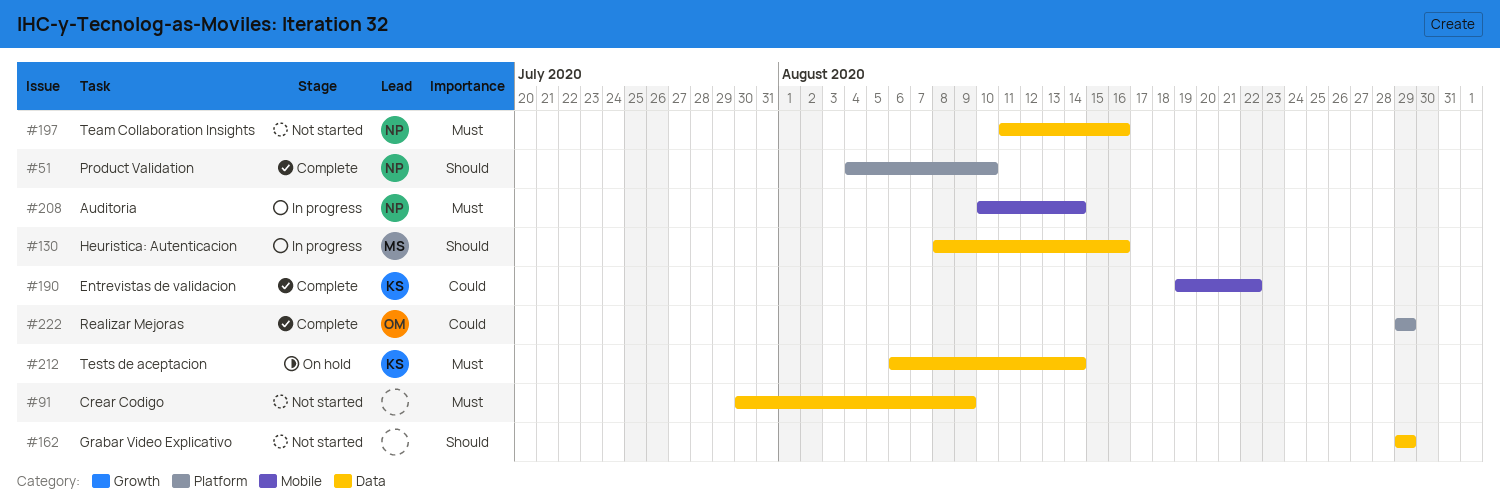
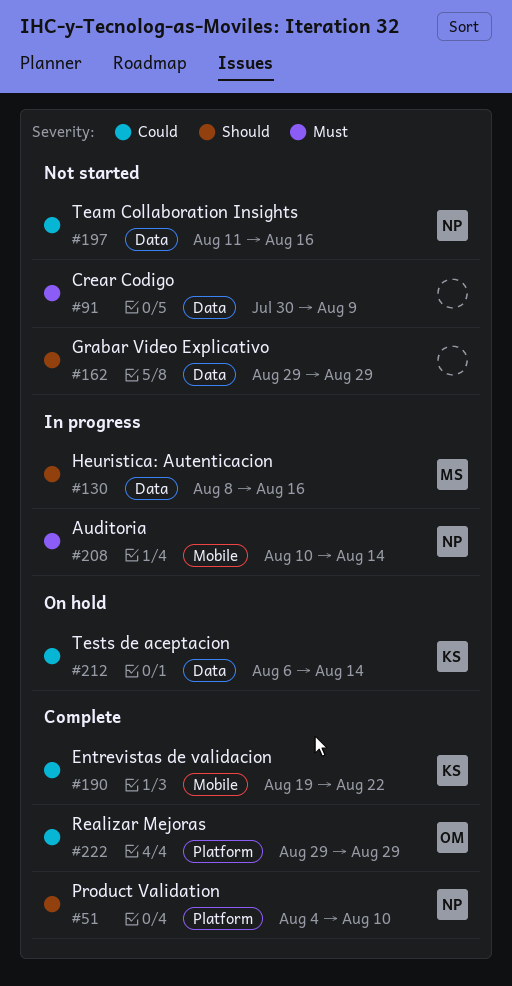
#197, priority: Must -> Could
#212, priority: Must -> Could

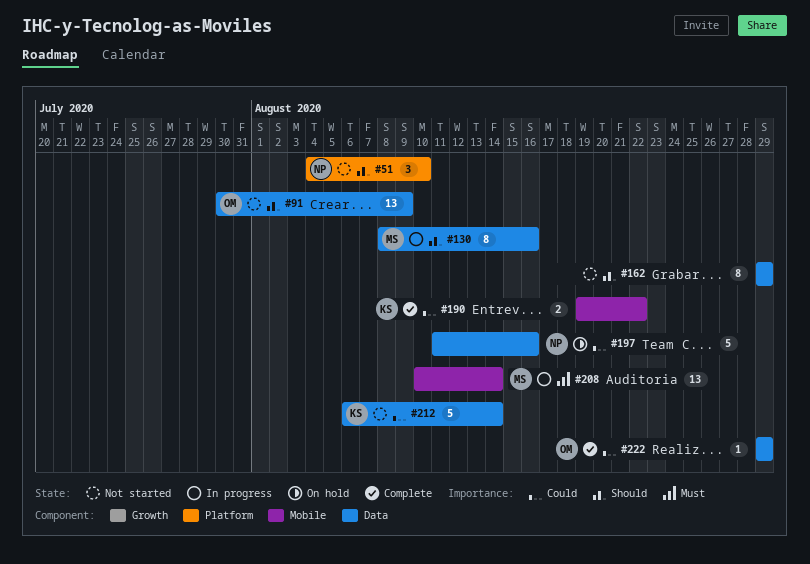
#51, status: Complete -> Not started
#91, owner: none -> OM
#91, priority: Must -> Should
#197, status: Not started -> On hold
#208, owner: NP -> MS
#212, status: On hold -> Not started
#222, label: Platform -> Data

